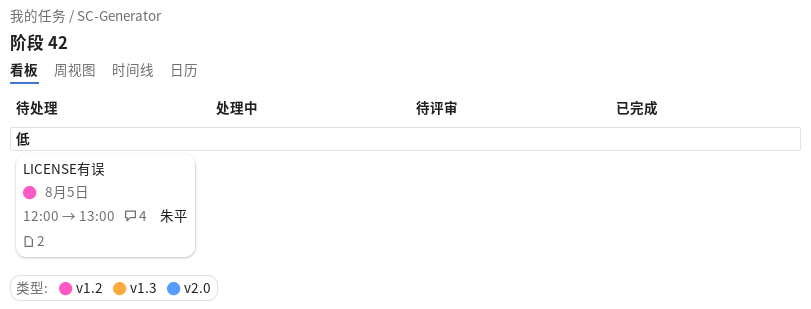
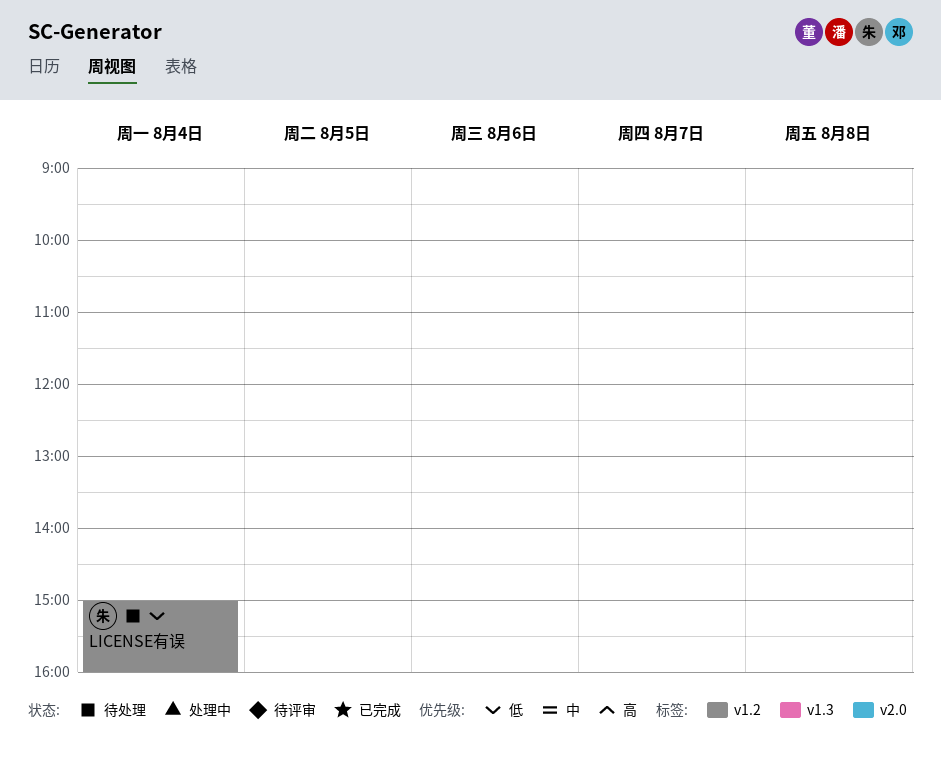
LICENSE有误, day: Aug 5 -> Aug 4
LICENSE有误, begins: 12:00 -> 15:00
LICENSE有误, ends: 13:00 -> 16:00

